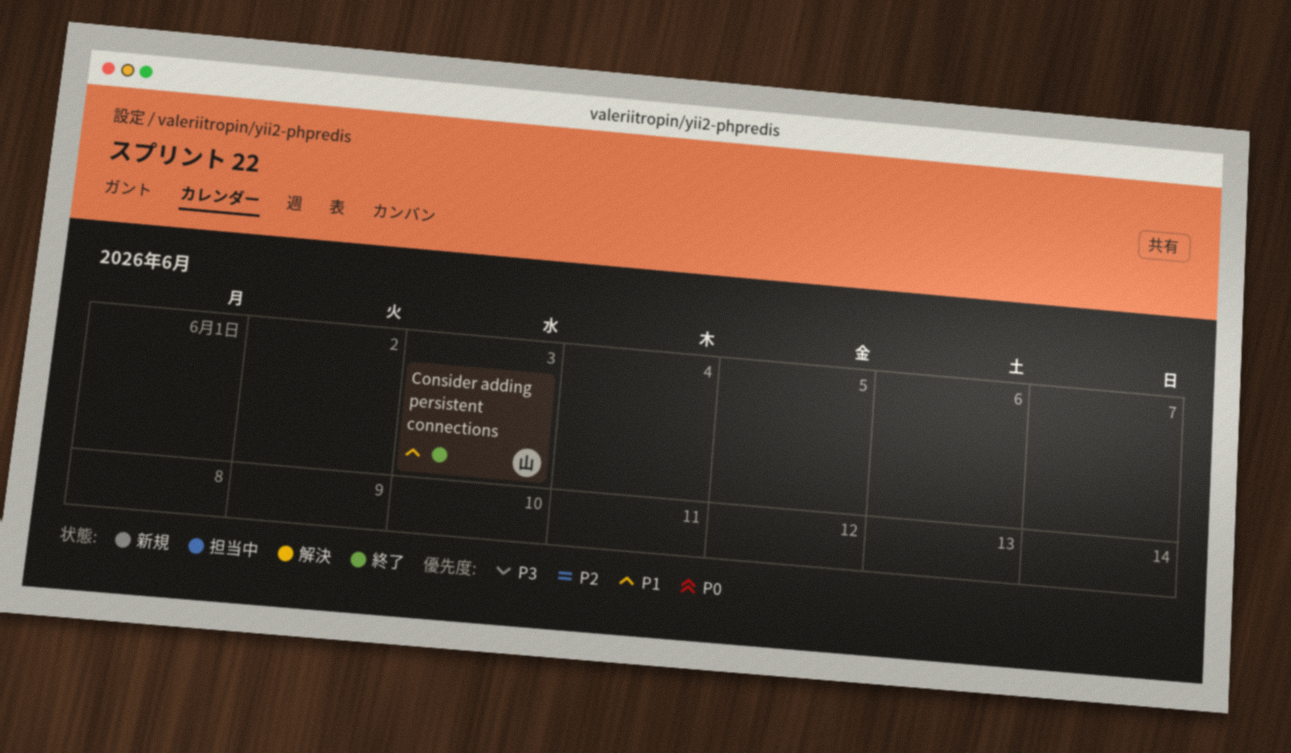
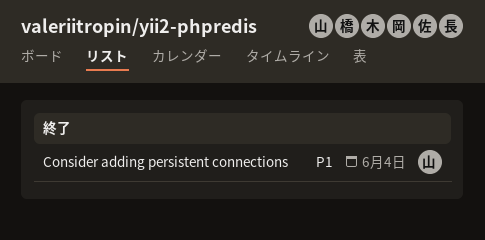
Consider adding persistent connections, due: Jun 3 -> Jun 4

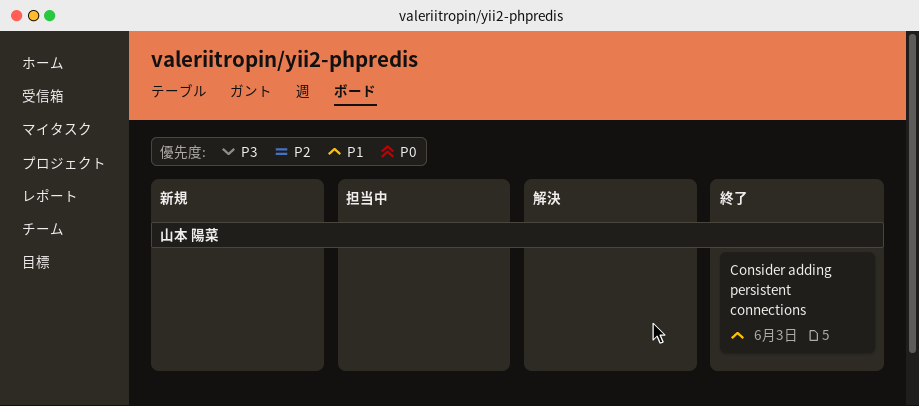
Consider adding persistent connections, due: Jun 4 -> Jun 3

